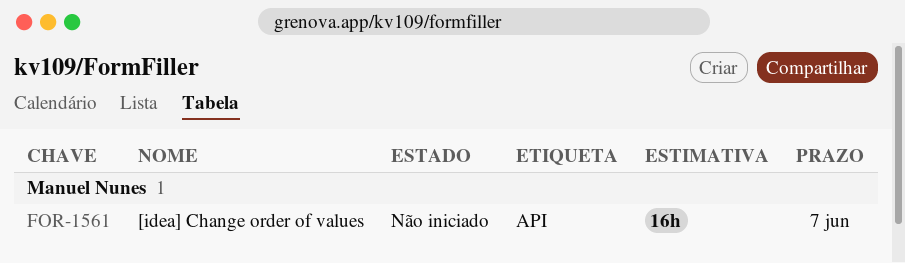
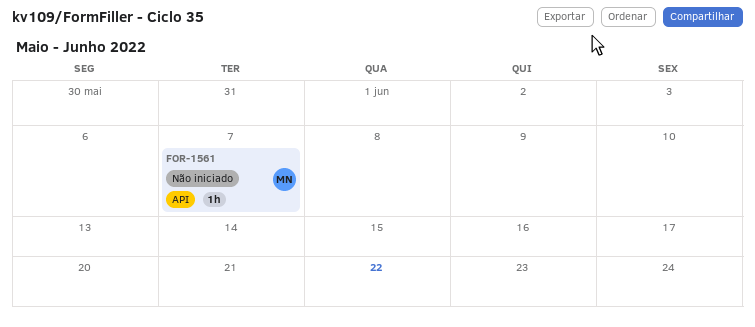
FOR-1561, estimate: 16h -> 1h

